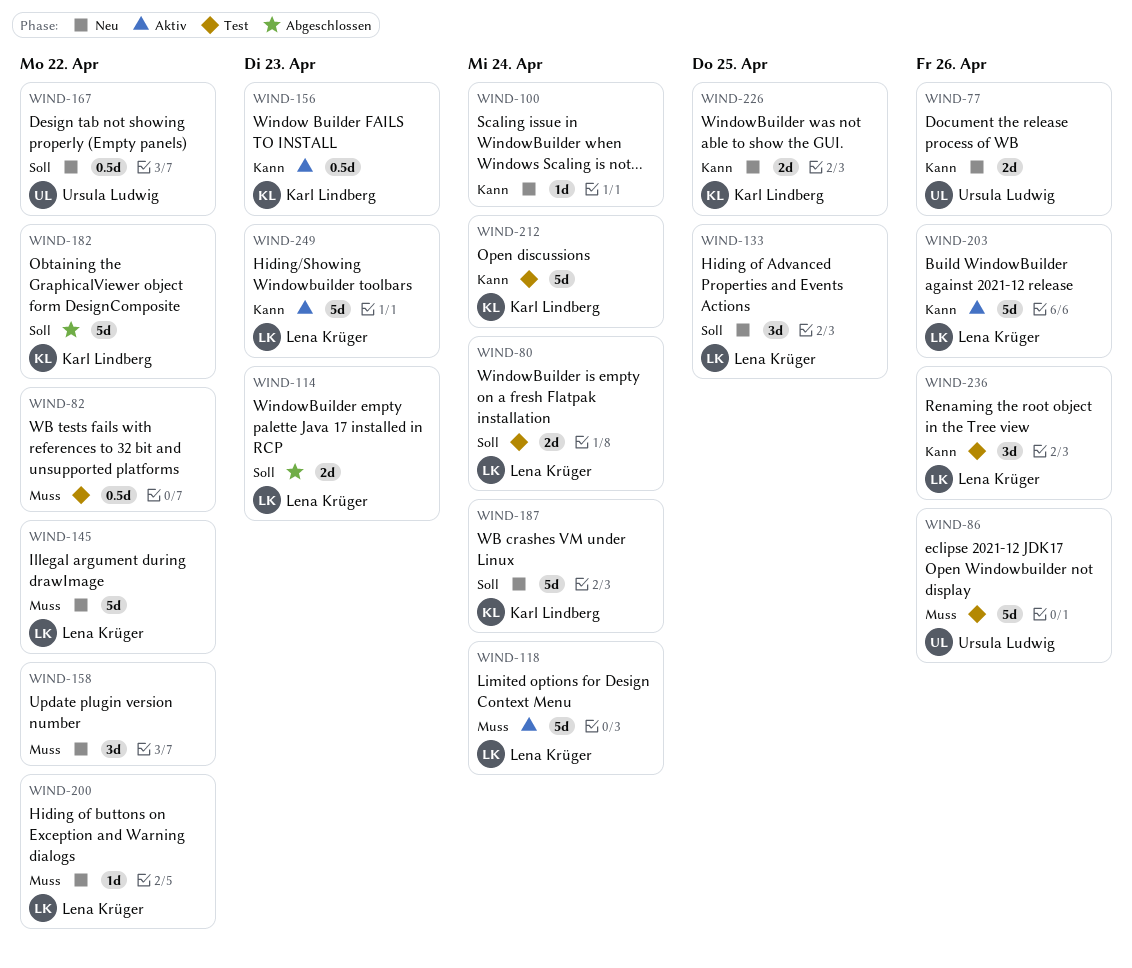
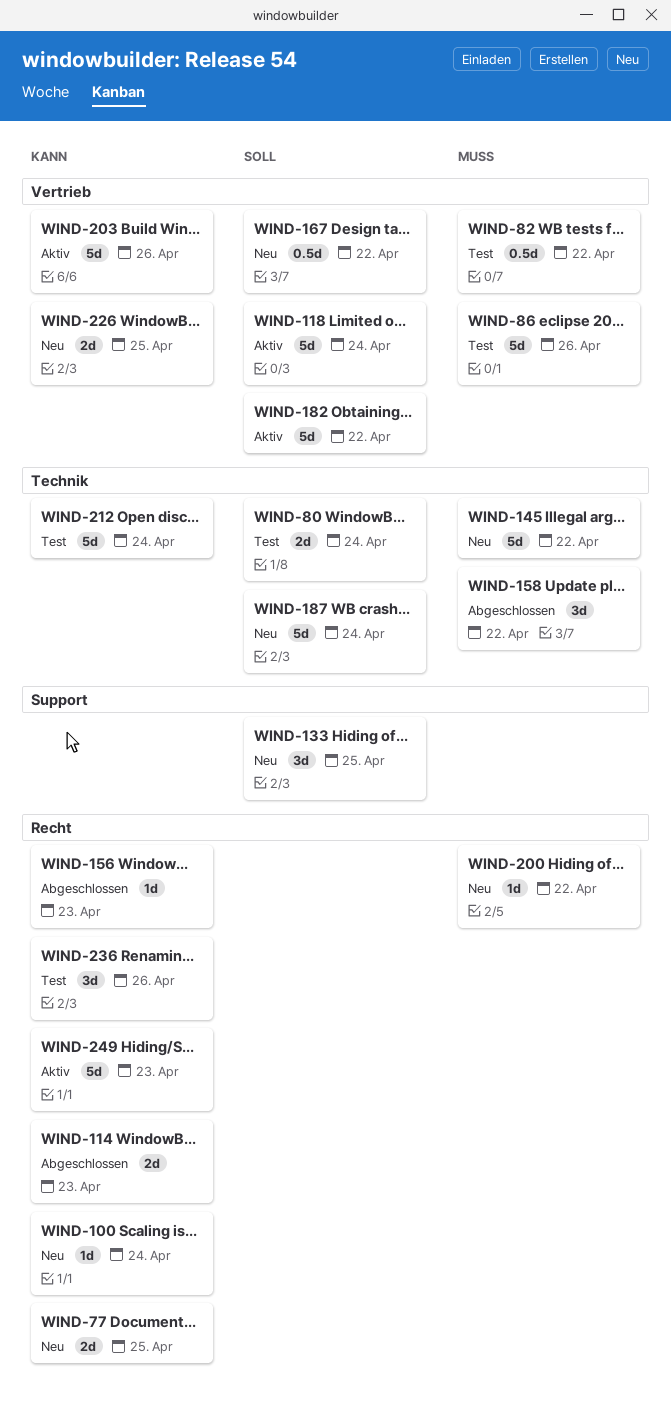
WIND-77, due: Apr 26 -> Apr 25
WIND-114, priority: Soll -> Kann
WIND-118, priority: Muss -> Soll
WIND-156, status: Aktiv -> Abgeschlossen
WIND-156, estimate: 0.5d -> 1d
WIND-158, status: Neu -> Abgeschlossen
WIND-182, status: Abgeschlossen -> Aktiv

